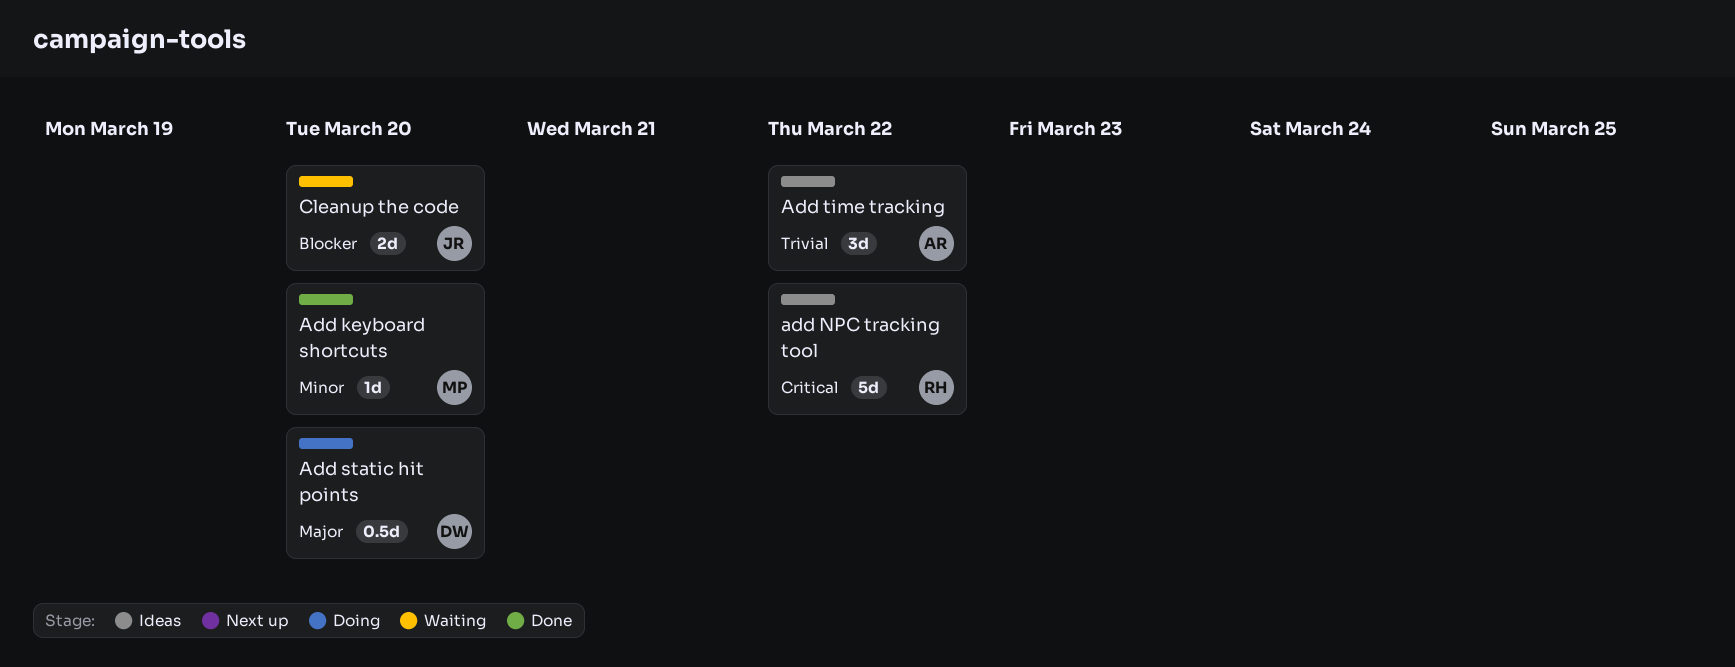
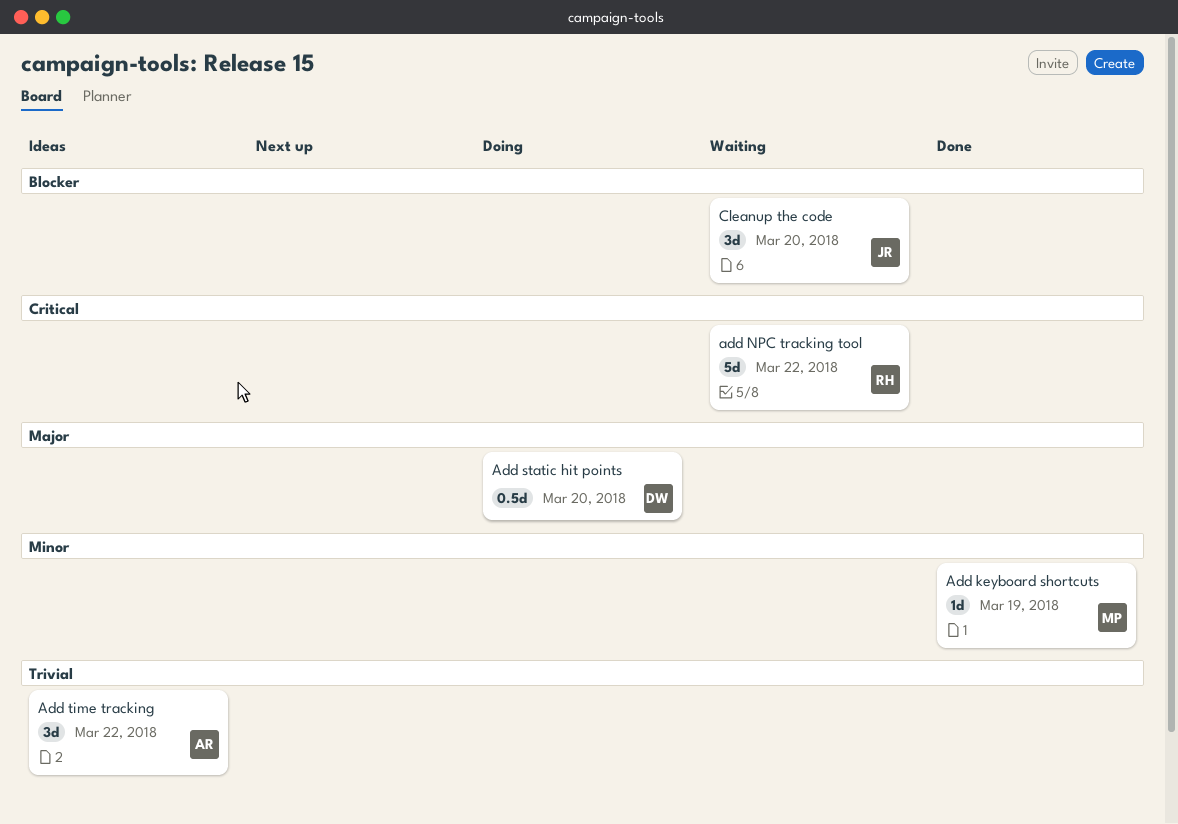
Add keyboard shortcuts, due: Mar 20 -> Mar 19
add NPC tracking tool, status: Ideas -> Waiting
Cleanup the code, estimate: 2d -> 3d

